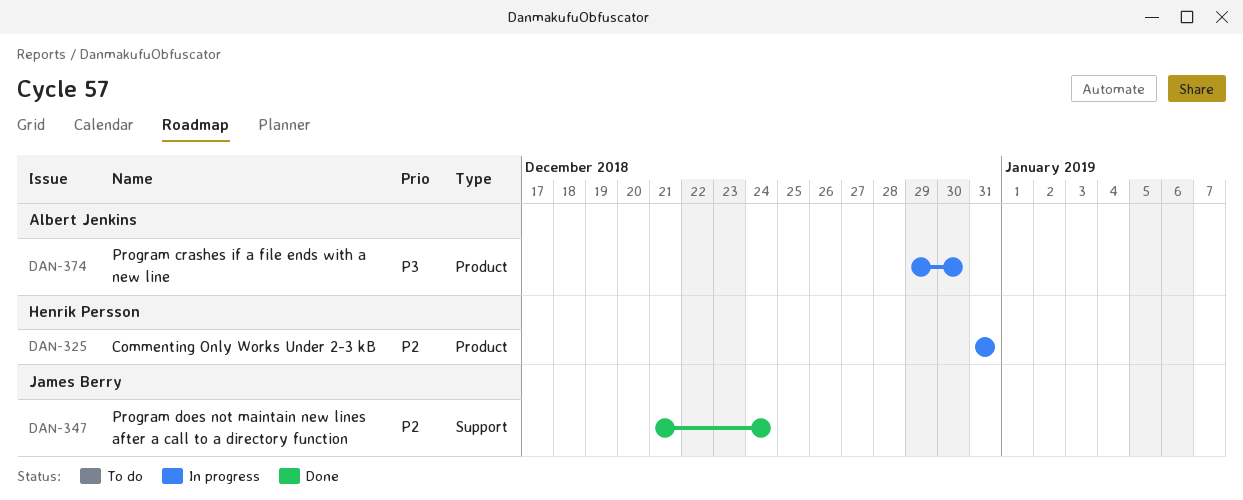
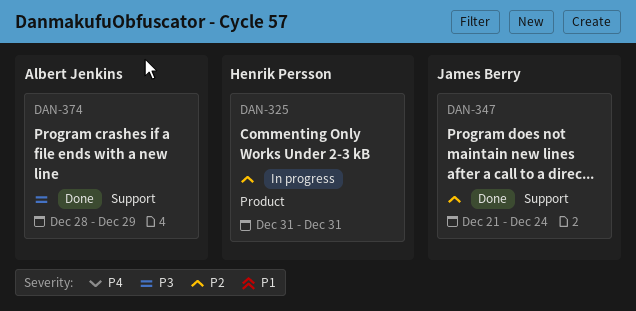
DAN-374, status: In progress -> Done
DAN-374, label: Product -> Support
DAN-374, start: Dec 29 -> Dec 28
DAN-374, due: Dec 30 -> Dec 29

